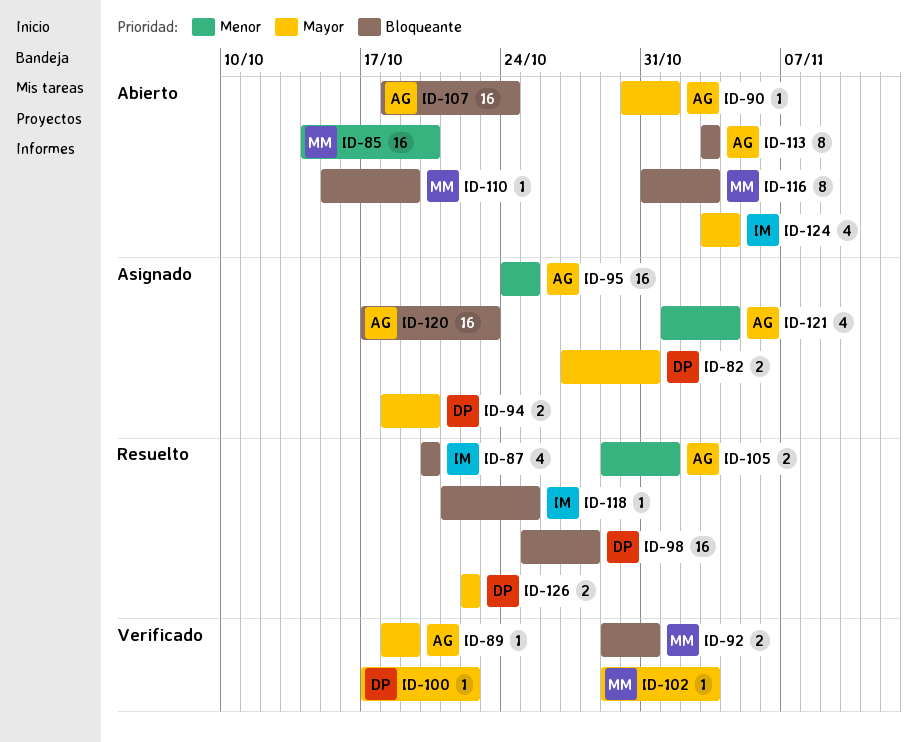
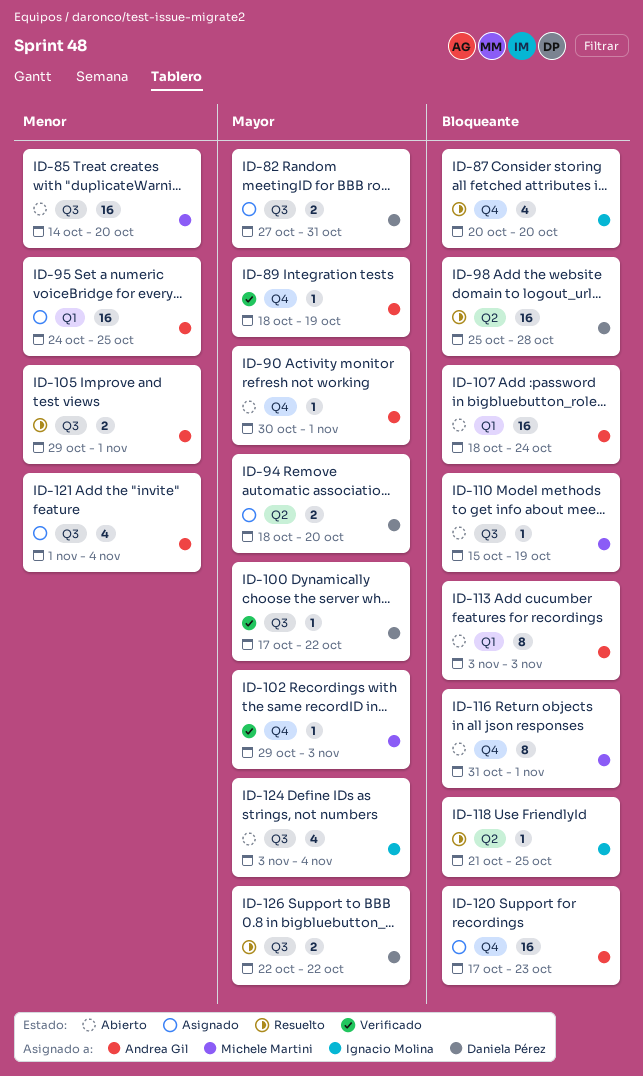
ID-92: present -> none
ID-116, due: Nov 3 -> Nov 1

